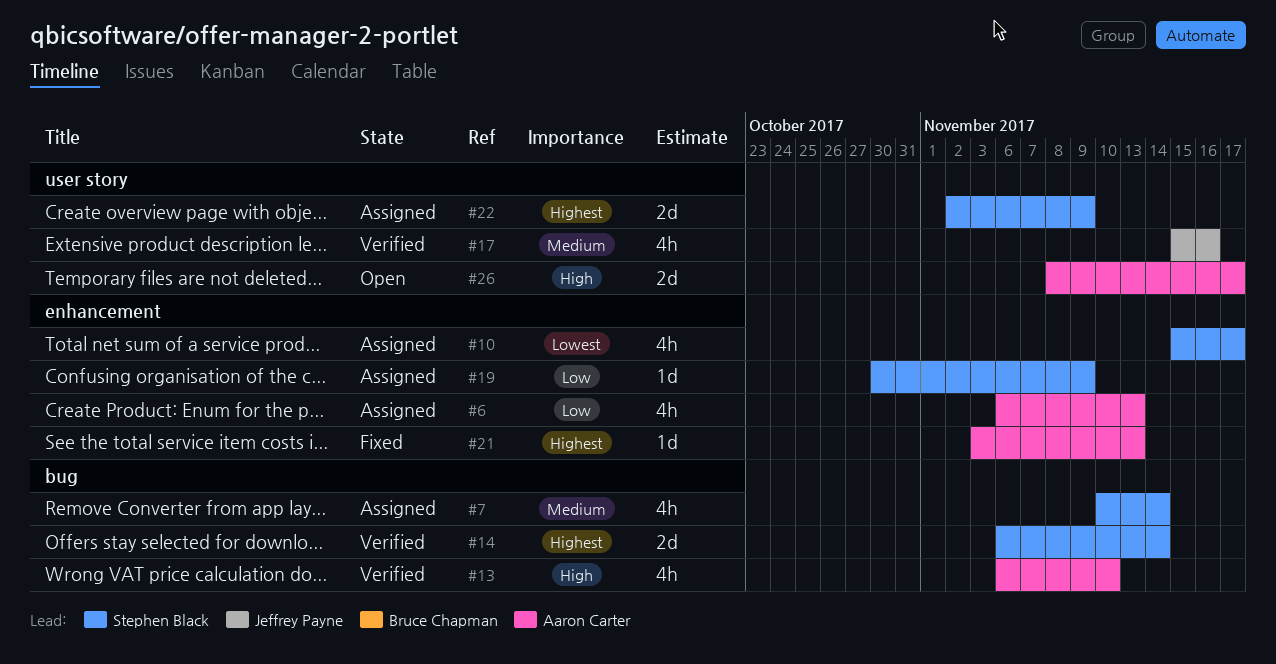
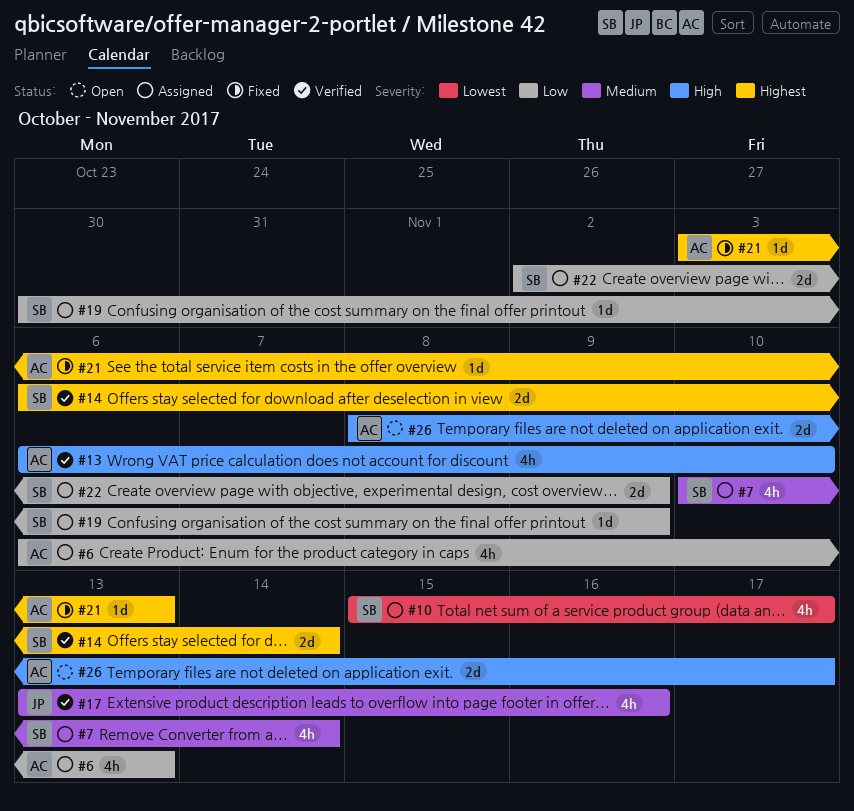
#17, start: Nov 15 -> Nov 13
#22, priority: Highest -> Low

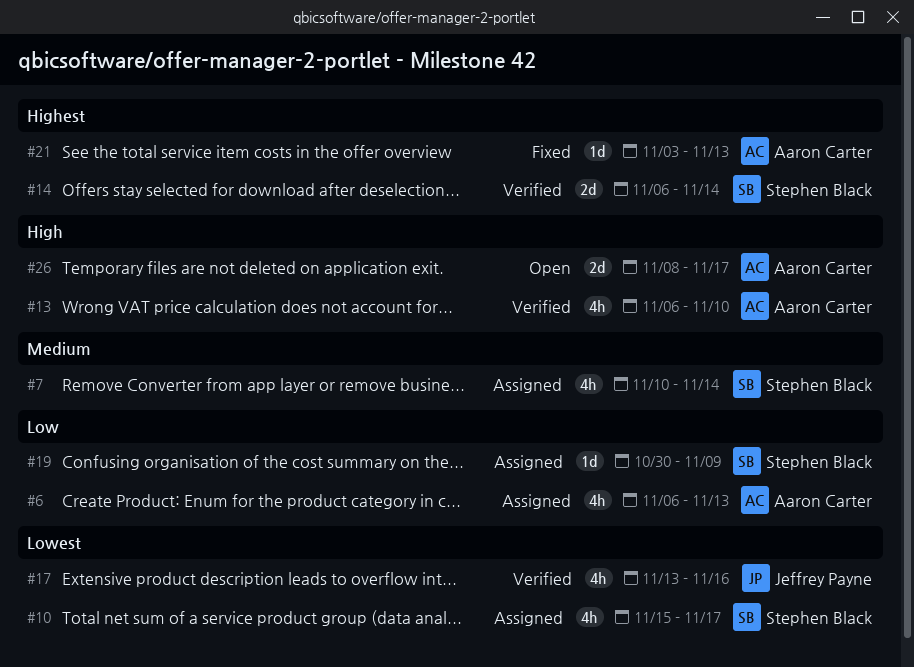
#17, priority: Medium -> Lowest
#22: present -> none

